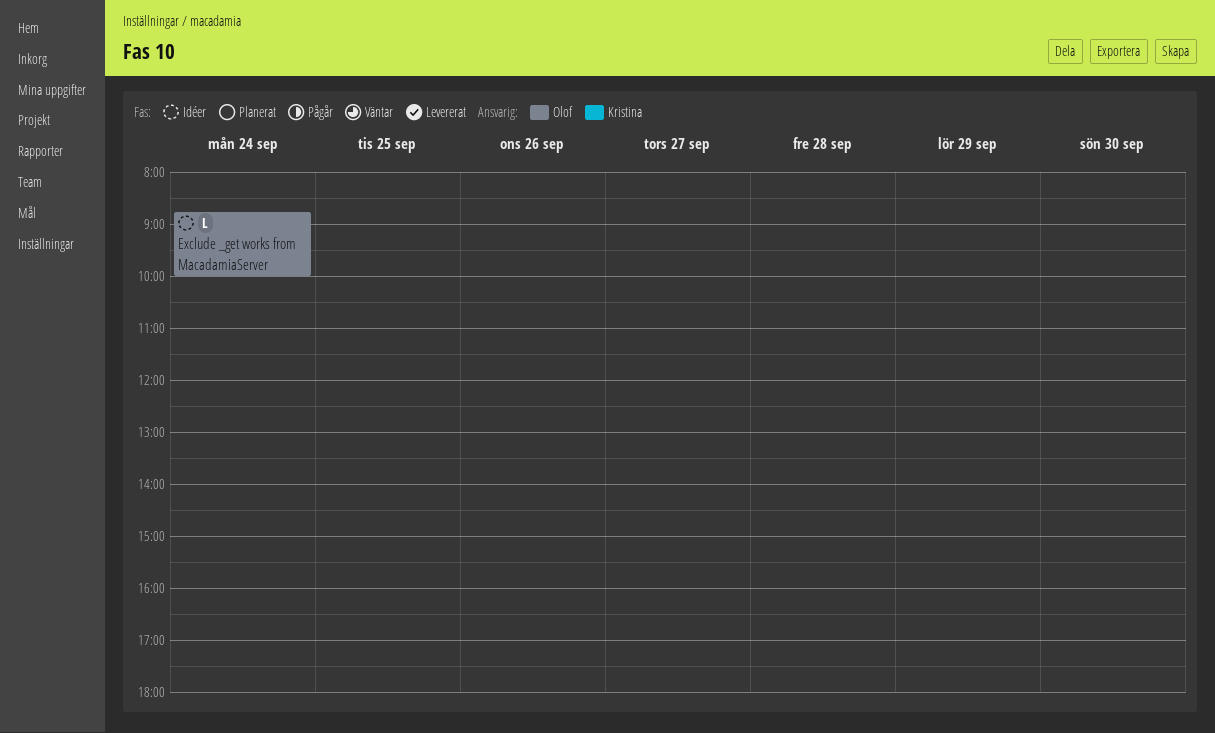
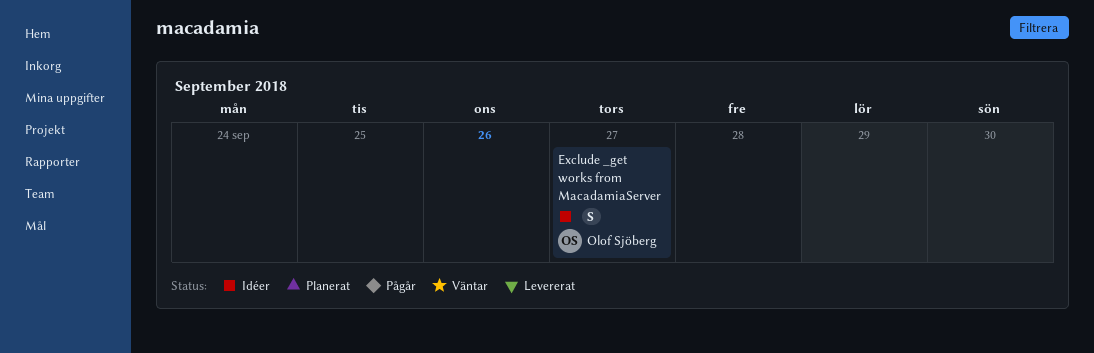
Exclude _get works from MacadamiaServer, estimate: L -> S
Exclude _get works from MacadamiaServer, day: Sep 24 -> Sep 27

